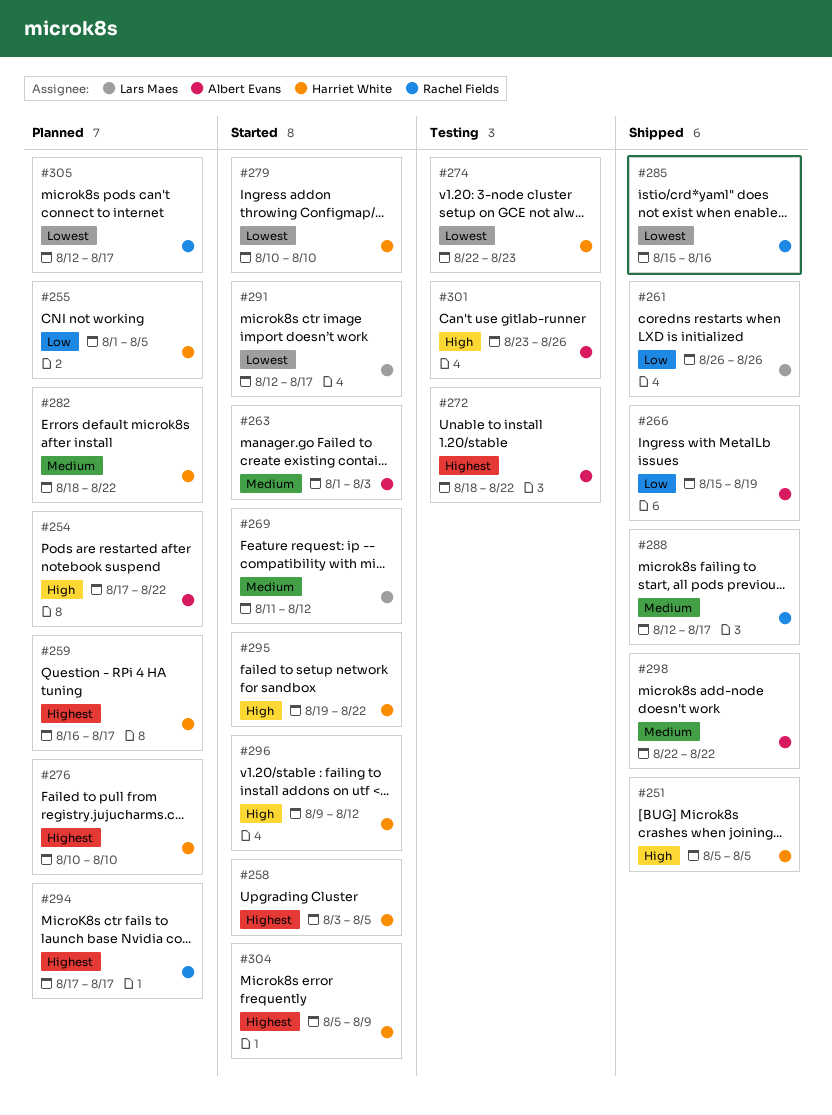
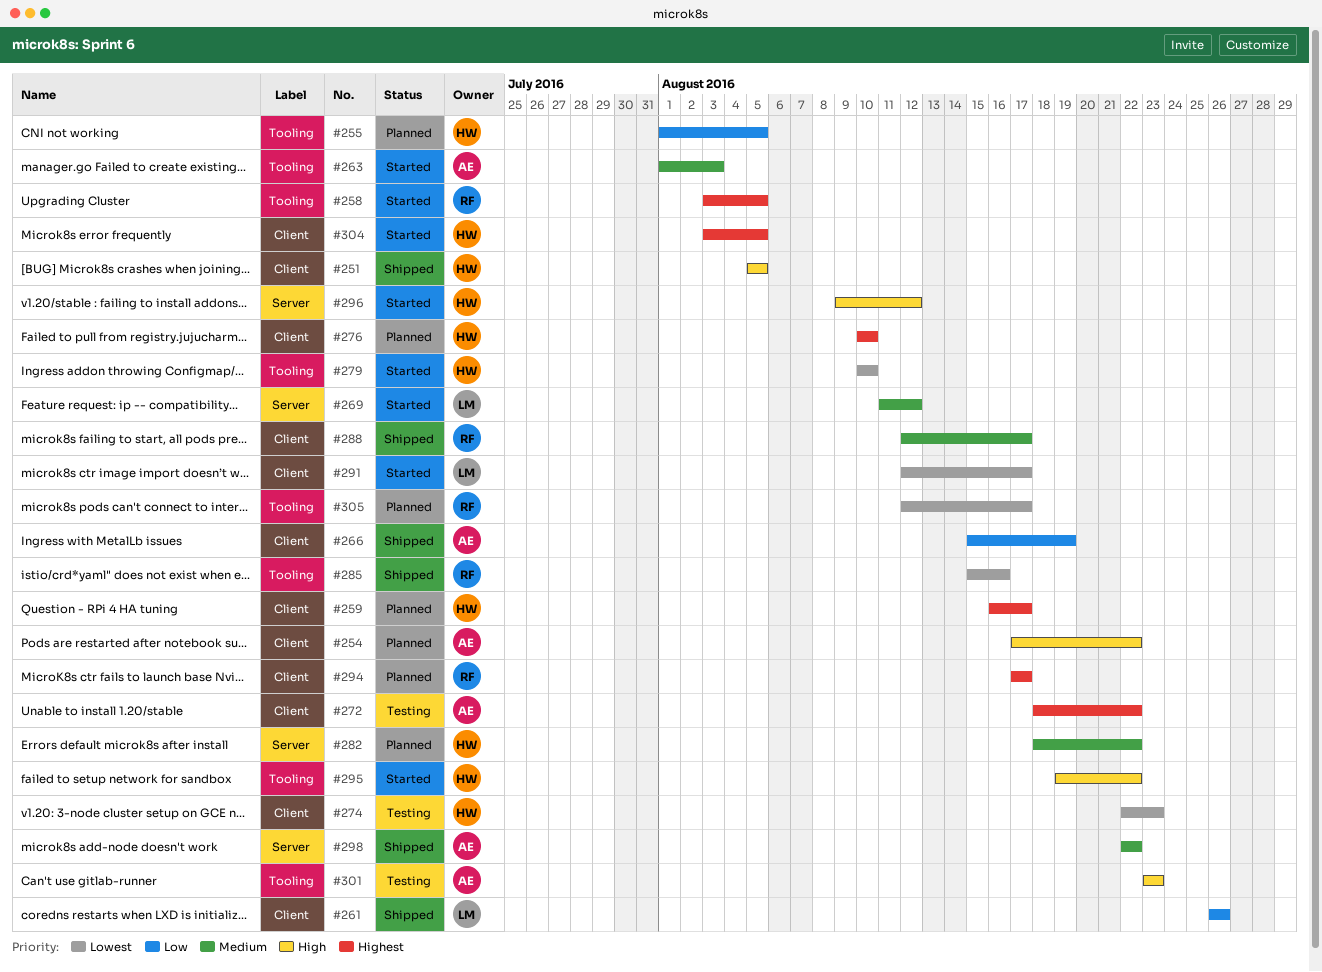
#258, owner: Harriet White -> Rachel Fields
#301, due: Aug 26 -> Aug 23
#304, start: Aug 5 -> Aug 3
#304, due: Aug 9 -> Aug 5

